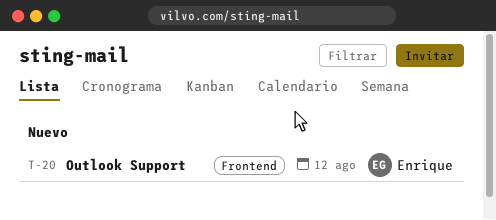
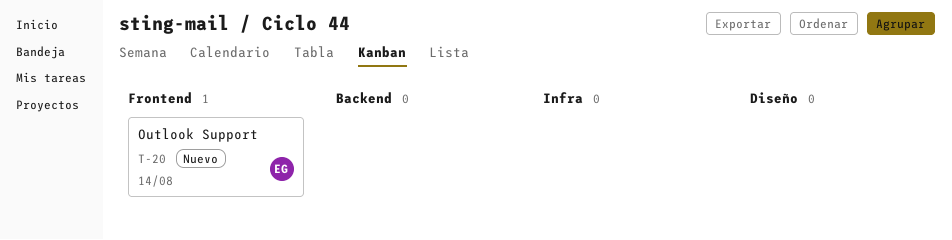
T-20, due: Aug 12 -> Aug 14

